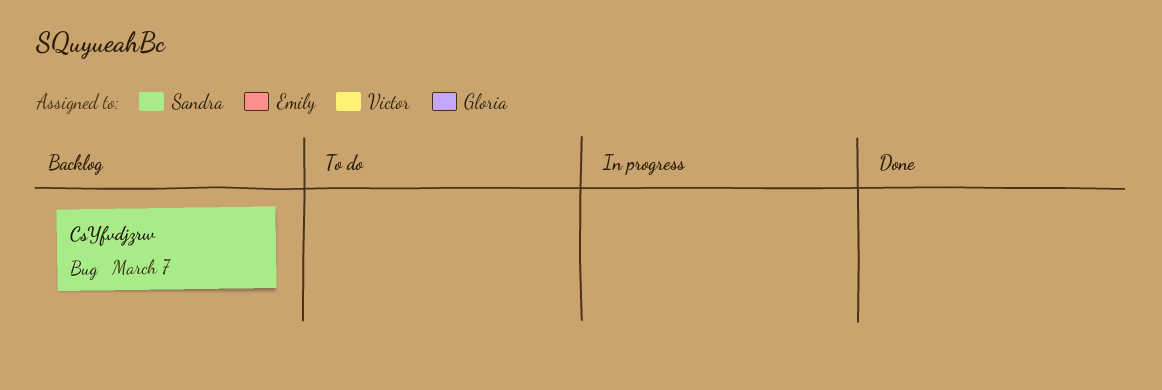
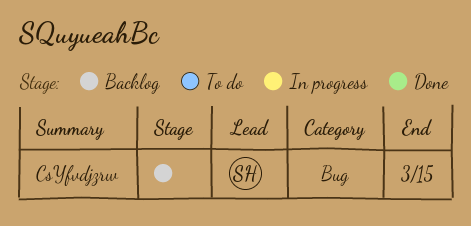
CsYfvdjzrw, due: Mar 7 -> Mar 15

